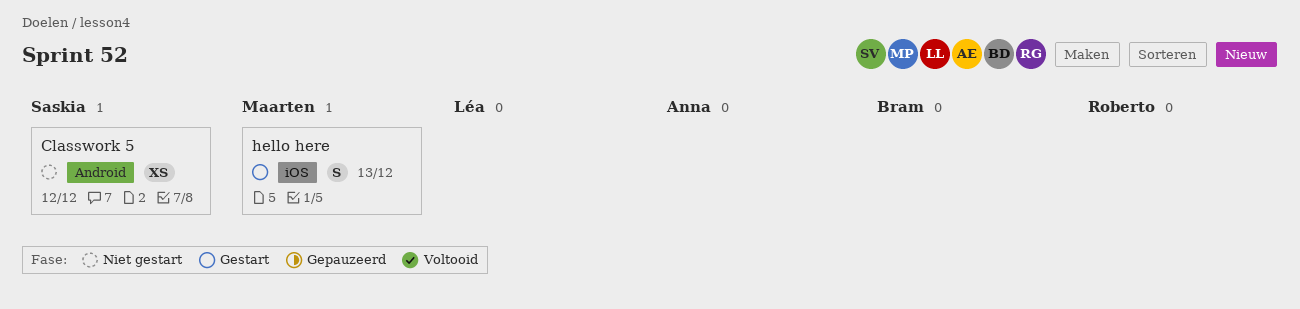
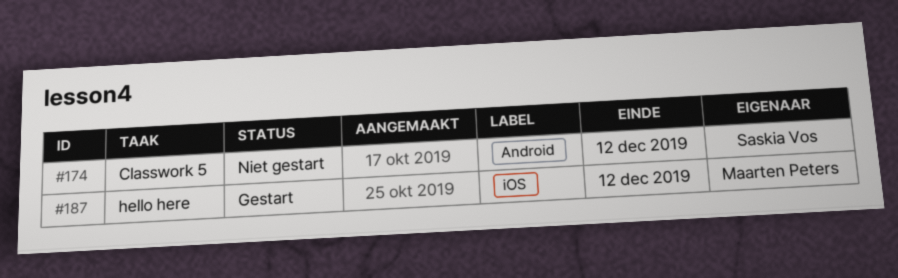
hello here, due: Dec 13 -> Dec 12

